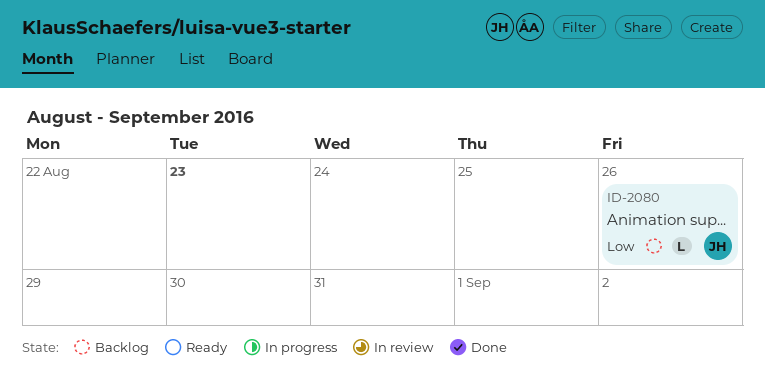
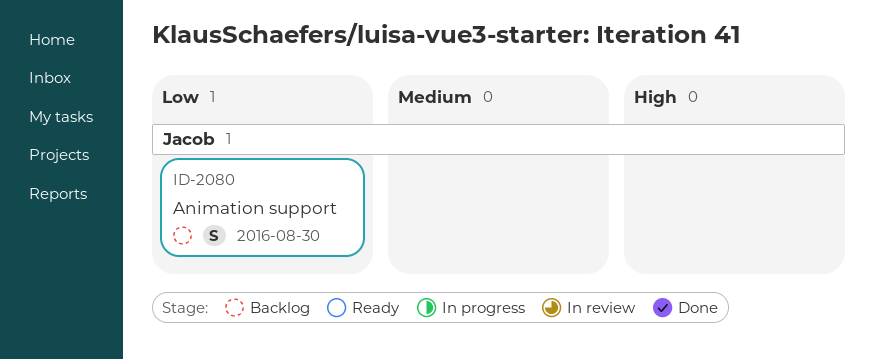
ID-2080, estimate: L -> S
ID-2080, due: Aug 26 -> Aug 30

